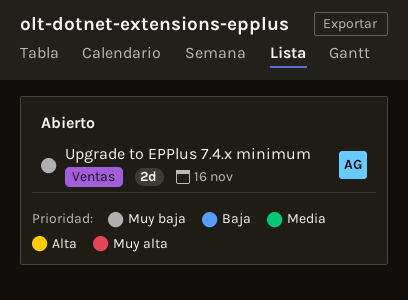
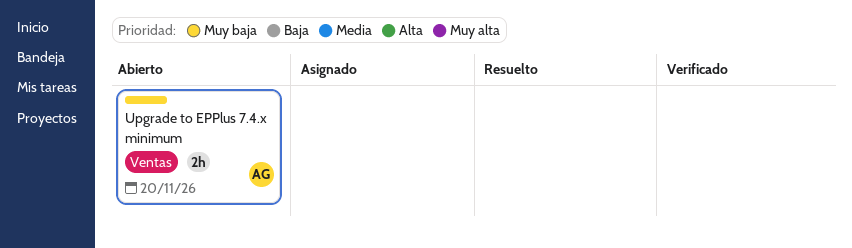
Upgrade to EPPlus 7.4.x minimum, estimate: 2d -> 2h
Upgrade to EPPlus 7.4.x minimum, due: Nov 16 -> Nov 20

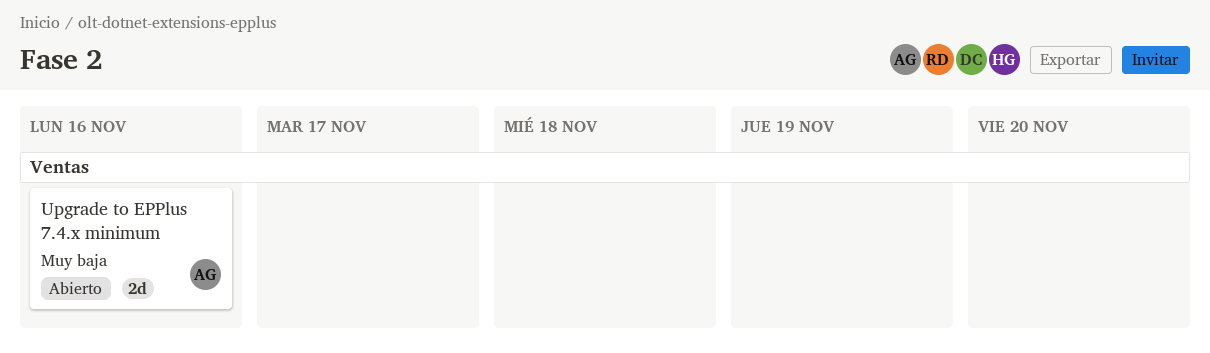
Upgrade to EPPlus 7.4.x minimum, estimate: 2h -> 2d
Upgrade to EPPlus 7.4.x minimum, due: Nov 20 -> Nov 16

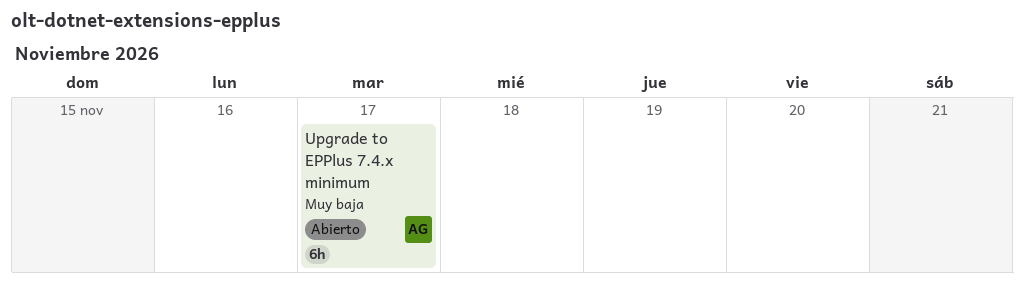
Upgrade to EPPlus 7.4.x minimum, estimate: 2d -> 6h
Upgrade to EPPlus 7.4.x minimum, due: Nov 16 -> Nov 17

